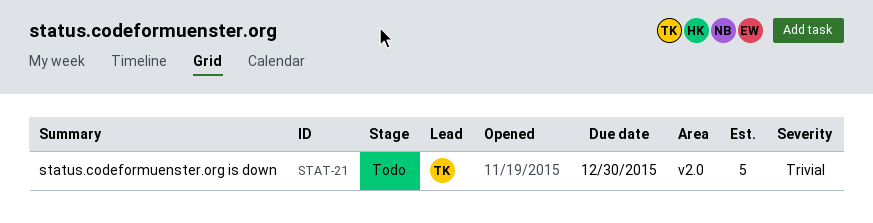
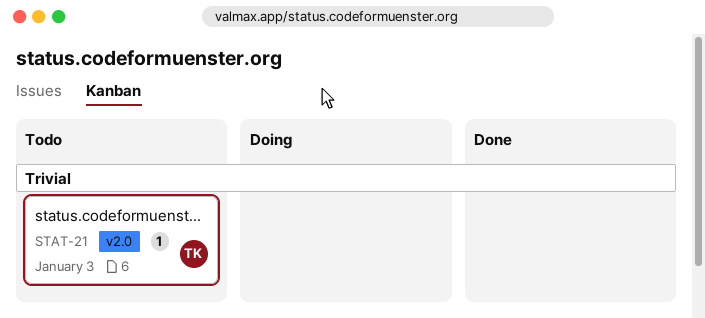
STAT-21, estimate: 5 -> 1
STAT-21, due: Dec 30 -> Jan 3

